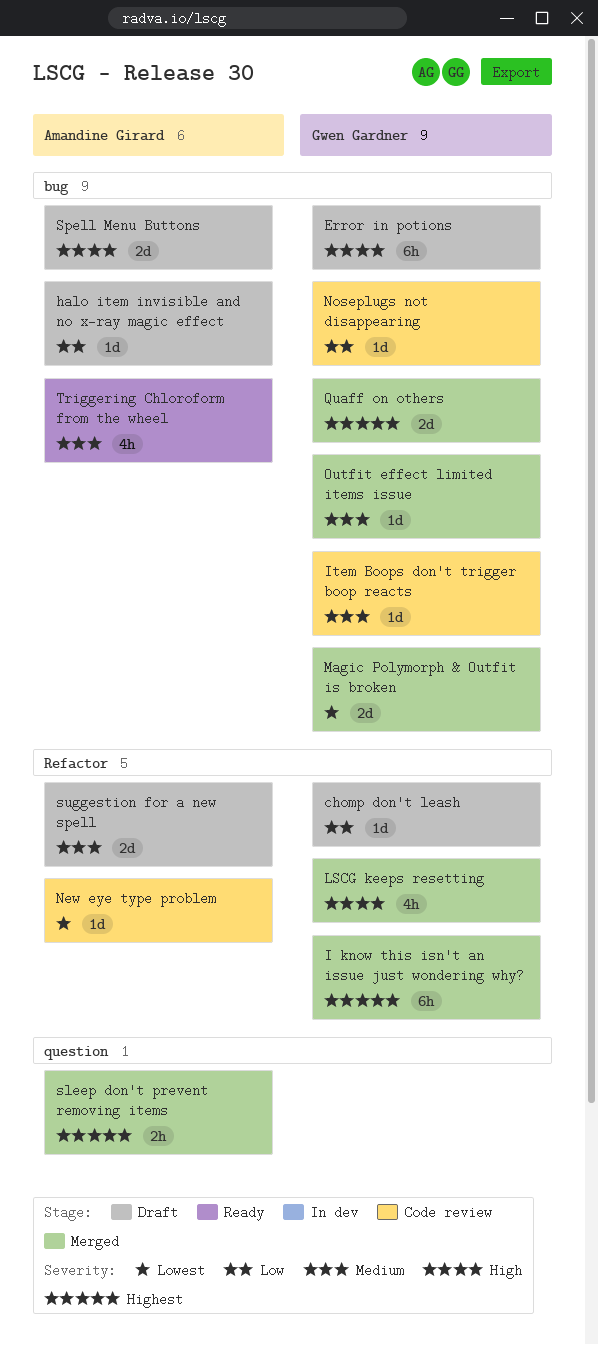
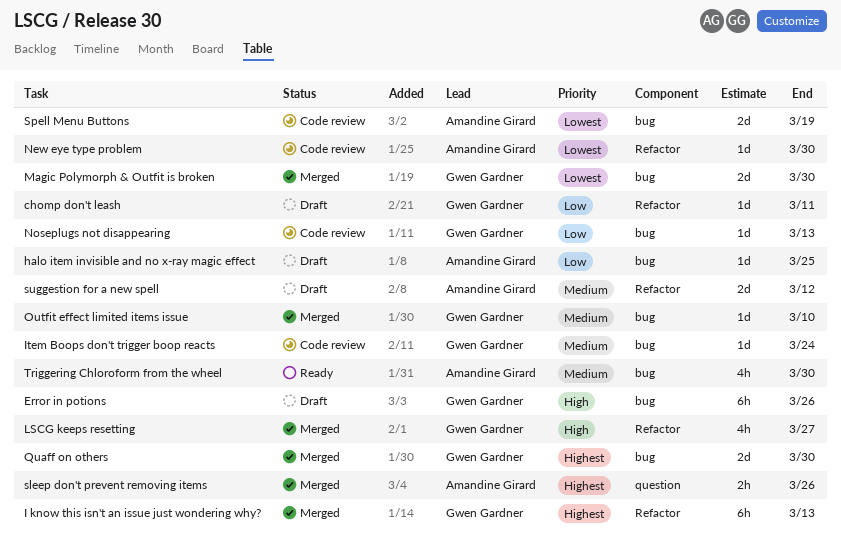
Spell Menu Buttons, status: Draft -> Code review
Spell Menu Buttons, priority: High -> Lowest

